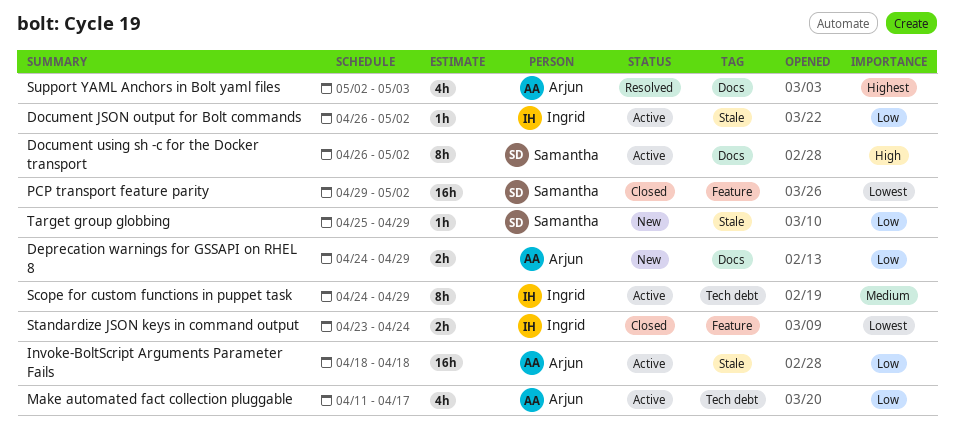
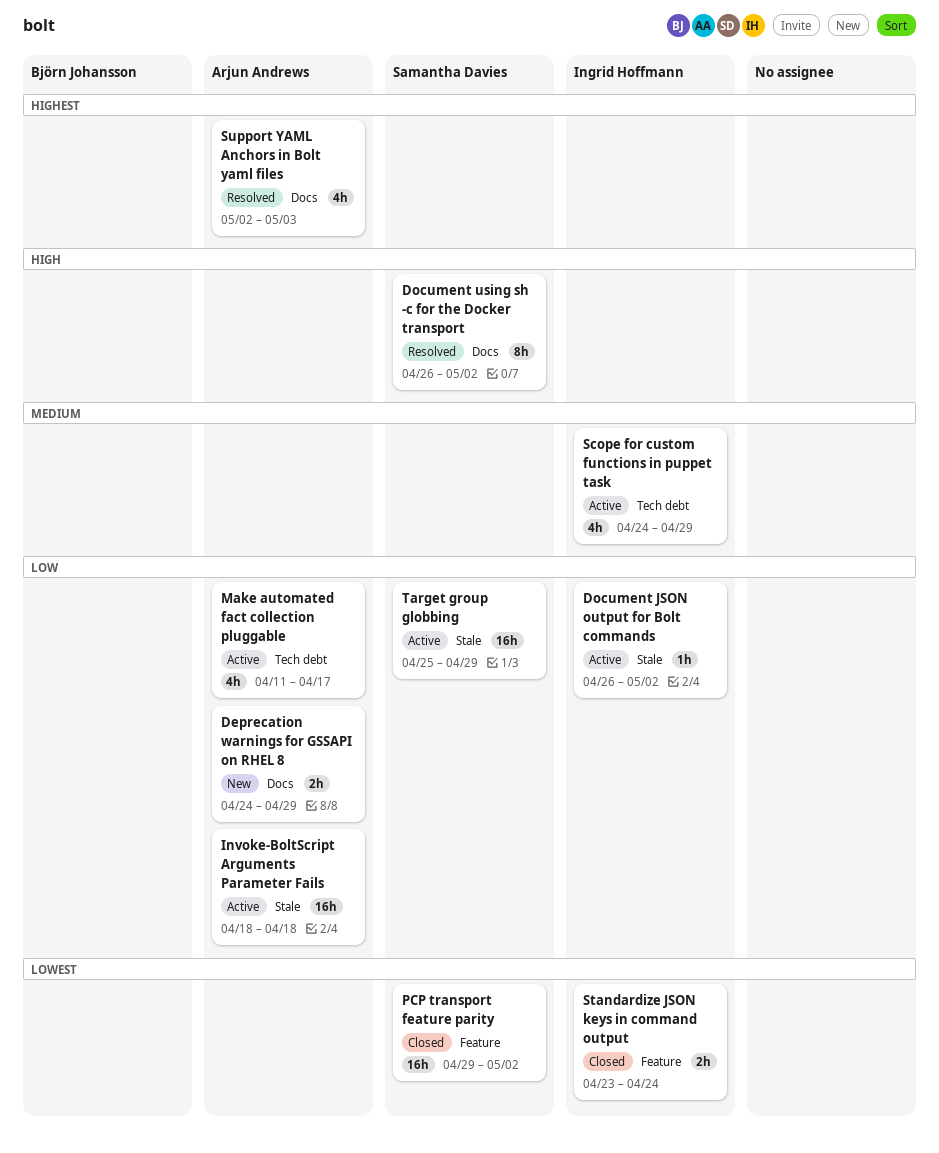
Document using sh -c for the Docker transport, status: Active -> Resolved
Scope for custom functions in puppet task, estimate: 8h -> 4h
Target group globbing, status: New -> Active
Target group globbing, estimate: 1h -> 16h

